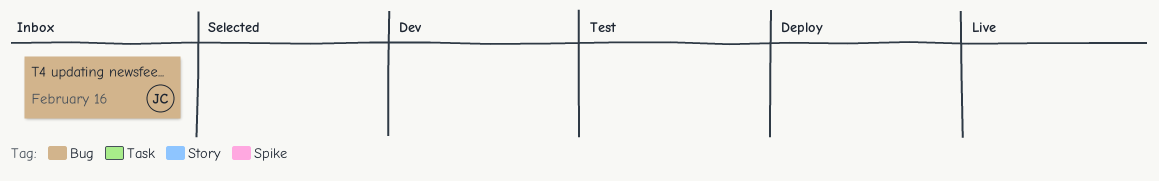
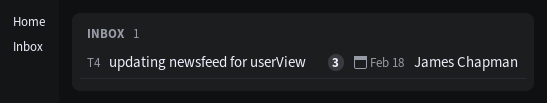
T4, due: Feb 16 -> Feb 18

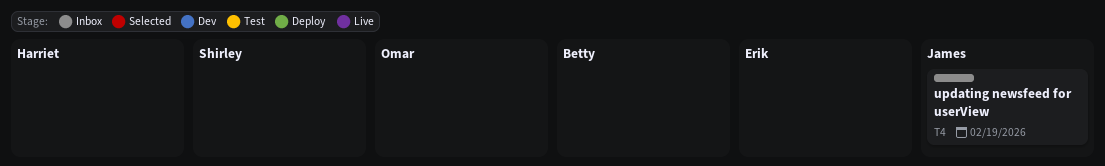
T4, due: Feb 18 -> Feb 19

